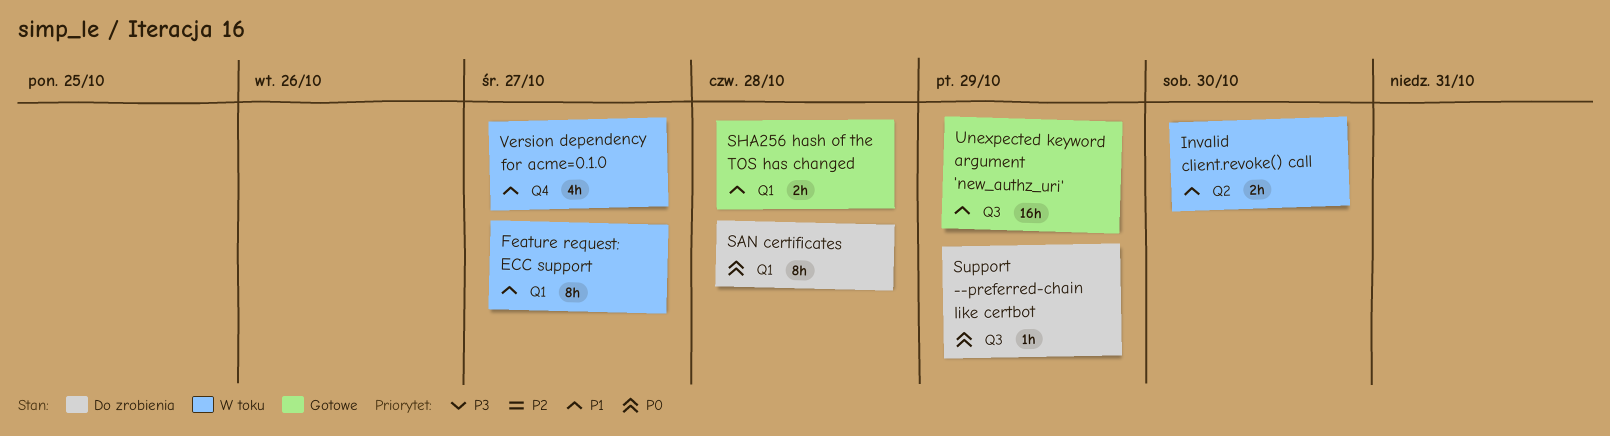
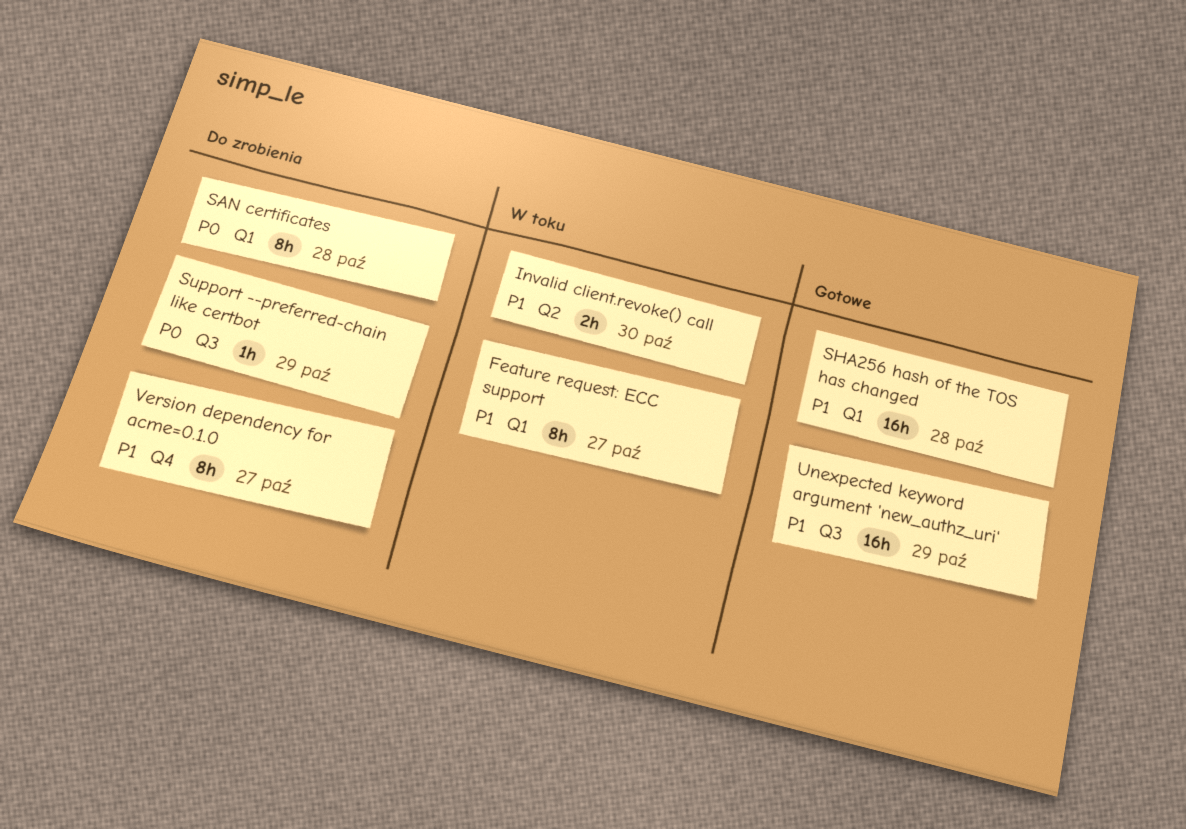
SHA256 hash of the TOS has changed, estimate: 2h -> 16h
Version dependency for acme=0.1.0, status: W toku -> Do zrobienia
Version dependency for acme=0.1.0, estimate: 4h -> 8h

